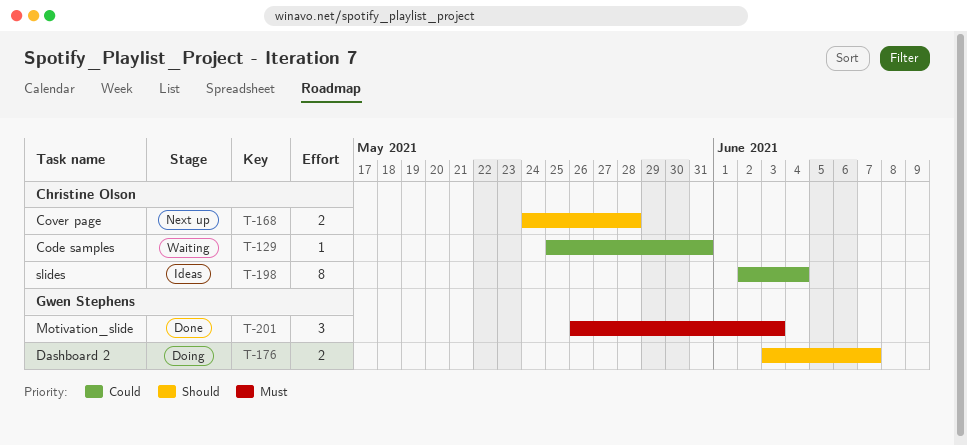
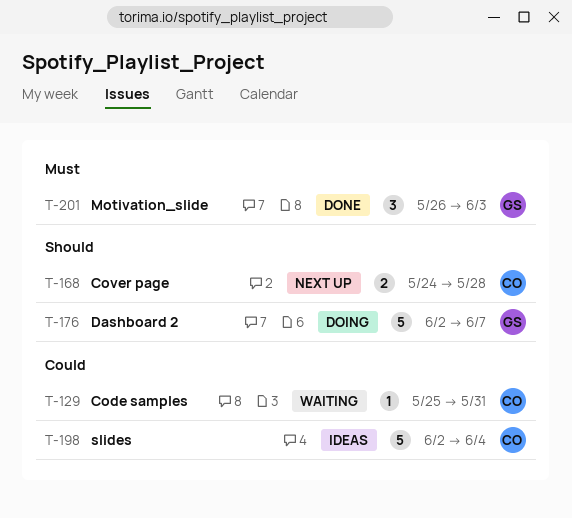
T-176, estimate: 2 -> 5
T-176, start: Jun 3 -> Jun 2
T-198, estimate: 8 -> 5

